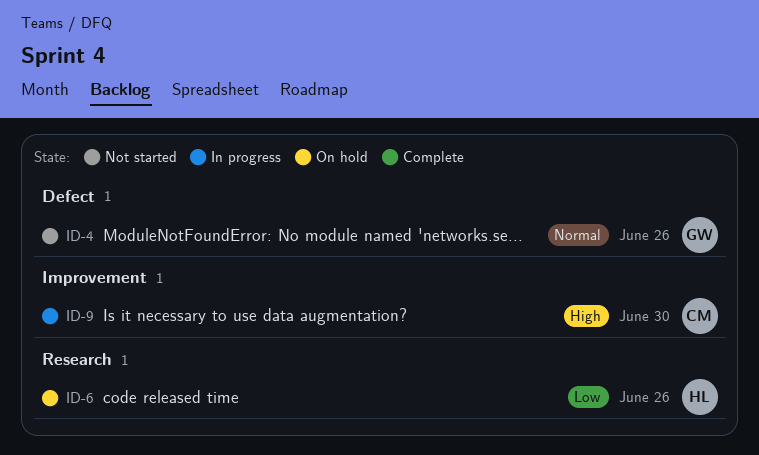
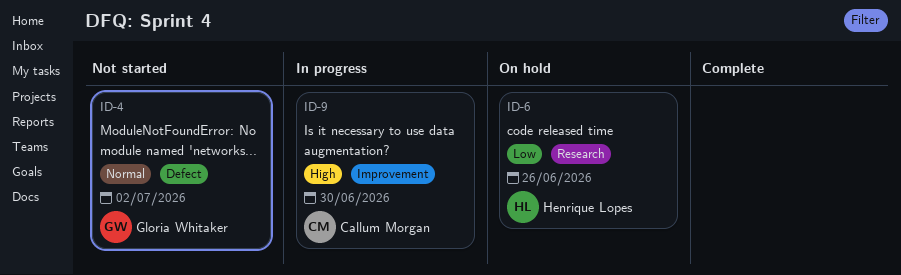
ID-4, due: Jun 26 -> Jul 2

